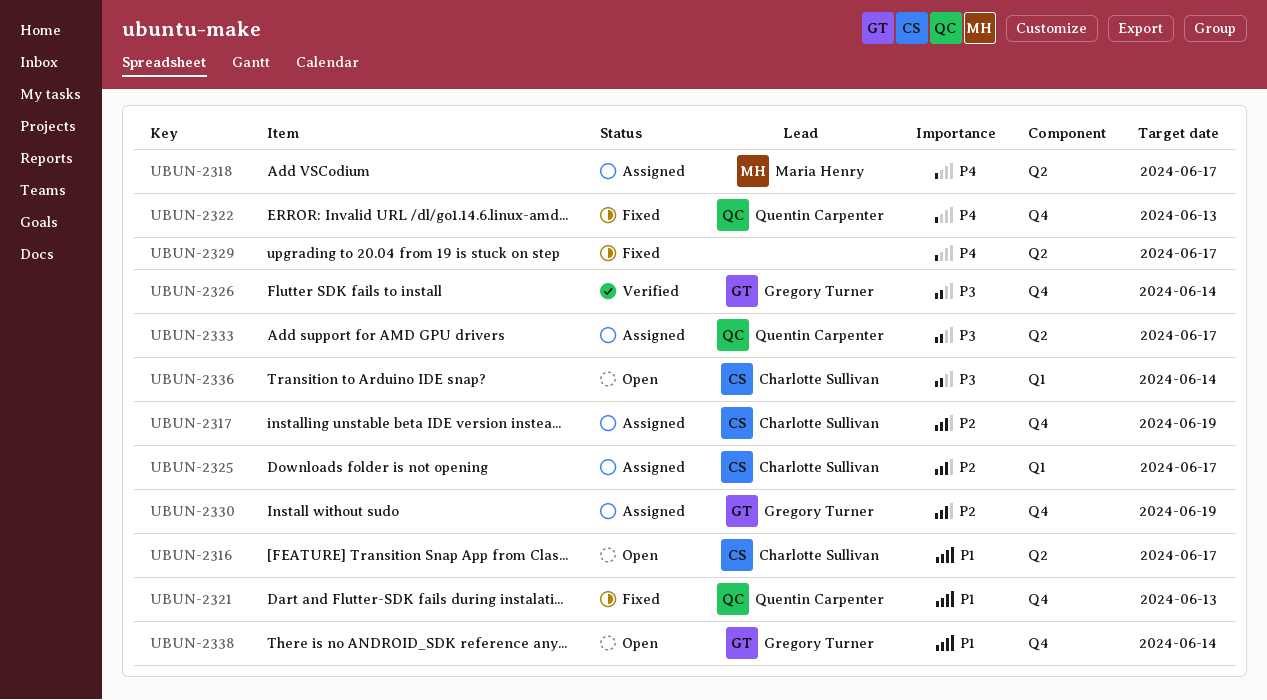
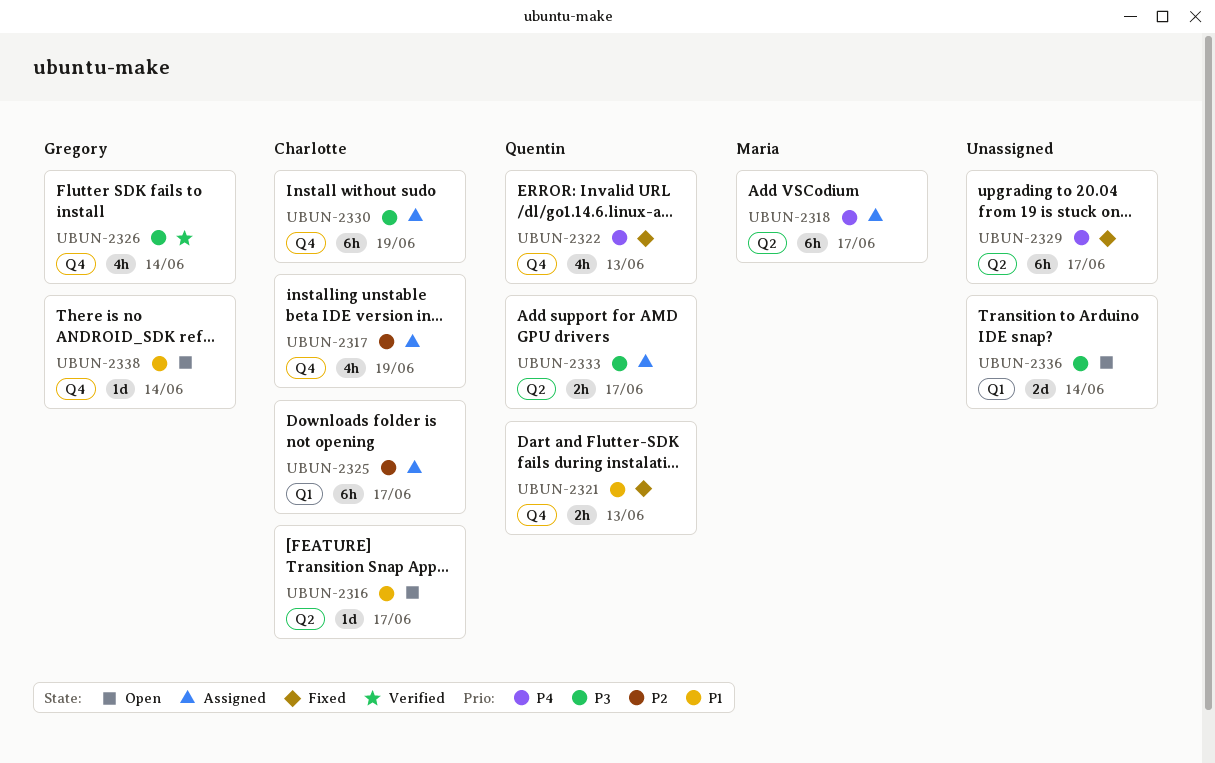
UBUN-2330, owner: Gregory Turner -> Charlotte Sullivan
UBUN-2330, priority: P2 -> P3
UBUN-2336, owner: Charlotte Sullivan -> none

